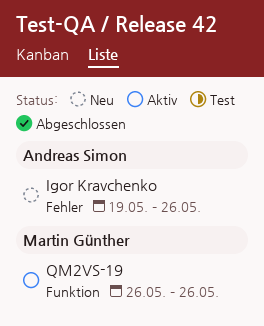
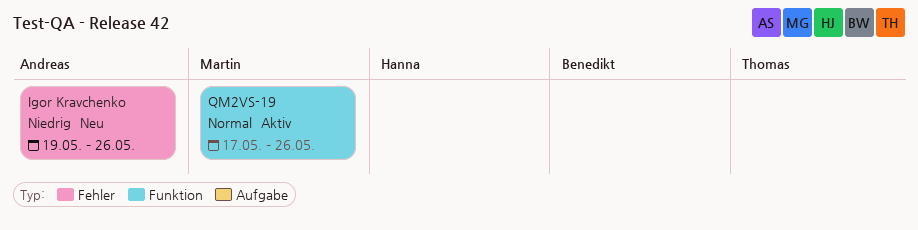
QM2VS-19, start: May 26 -> May 17

